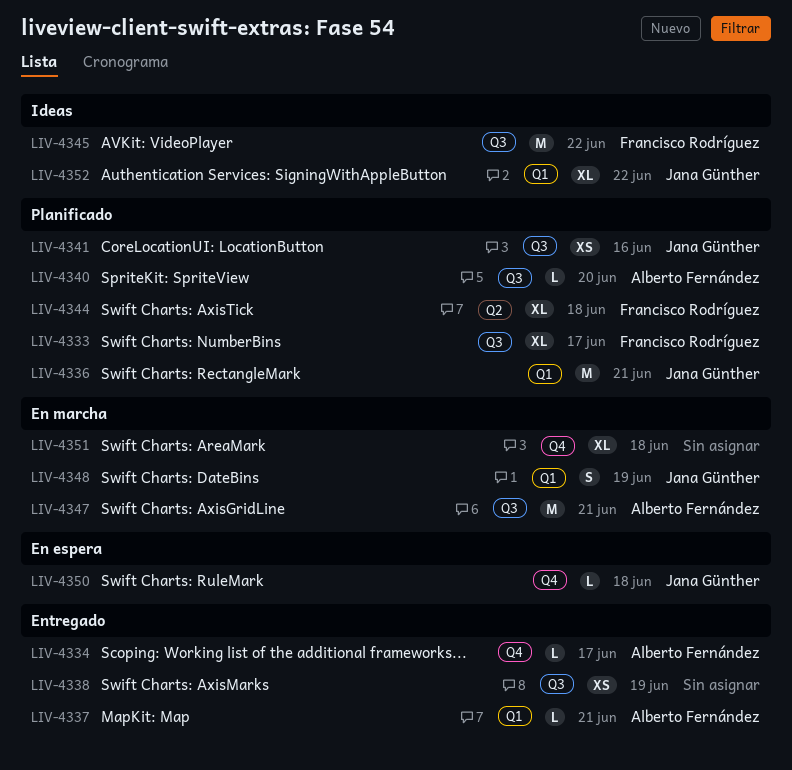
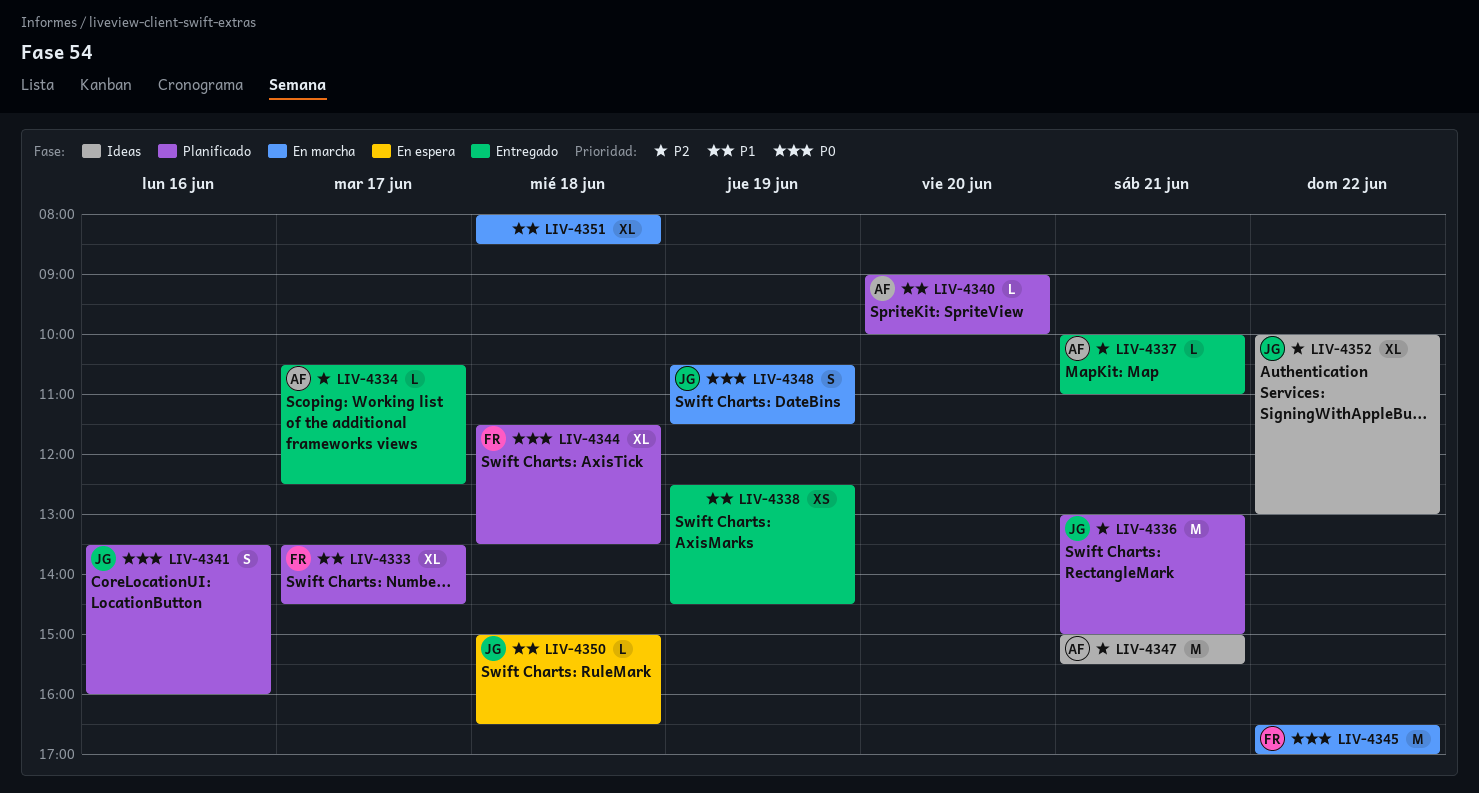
LIV-4341, estimate: XS -> S
LIV-4345, status: Ideas -> En marcha
LIV-4347, status: En marcha -> Ideas

